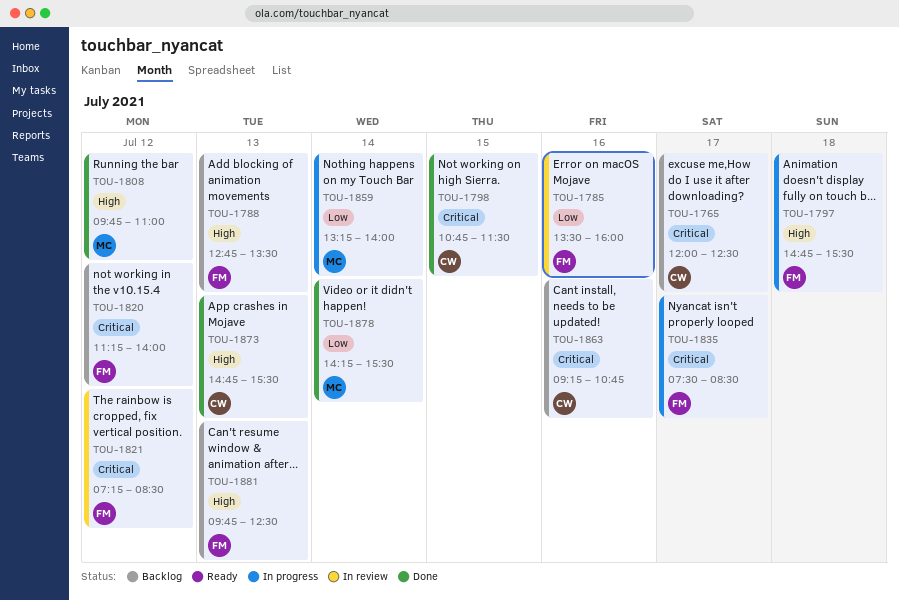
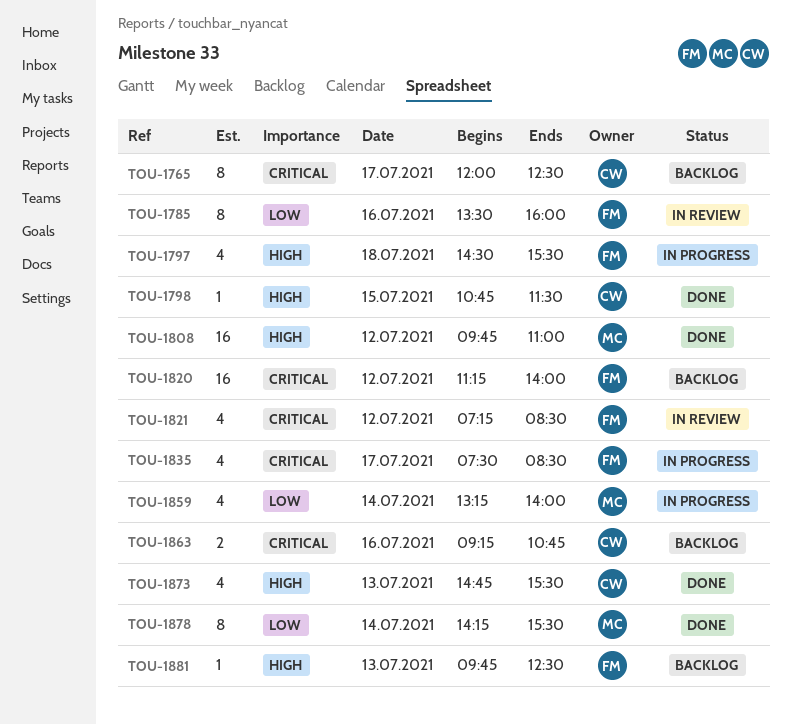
TOU-1788: present -> none
TOU-1797, begins: 14:45 -> 14:30
TOU-1798, priority: Critical -> High

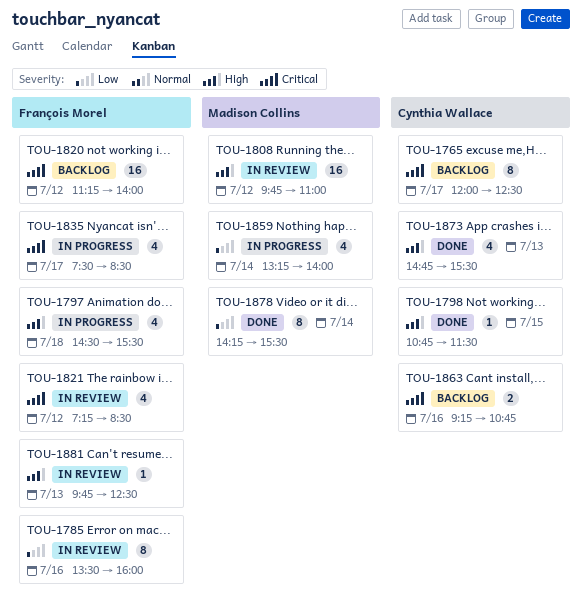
TOU-1808, status: Done -> In review
TOU-1881, status: Backlog -> In review

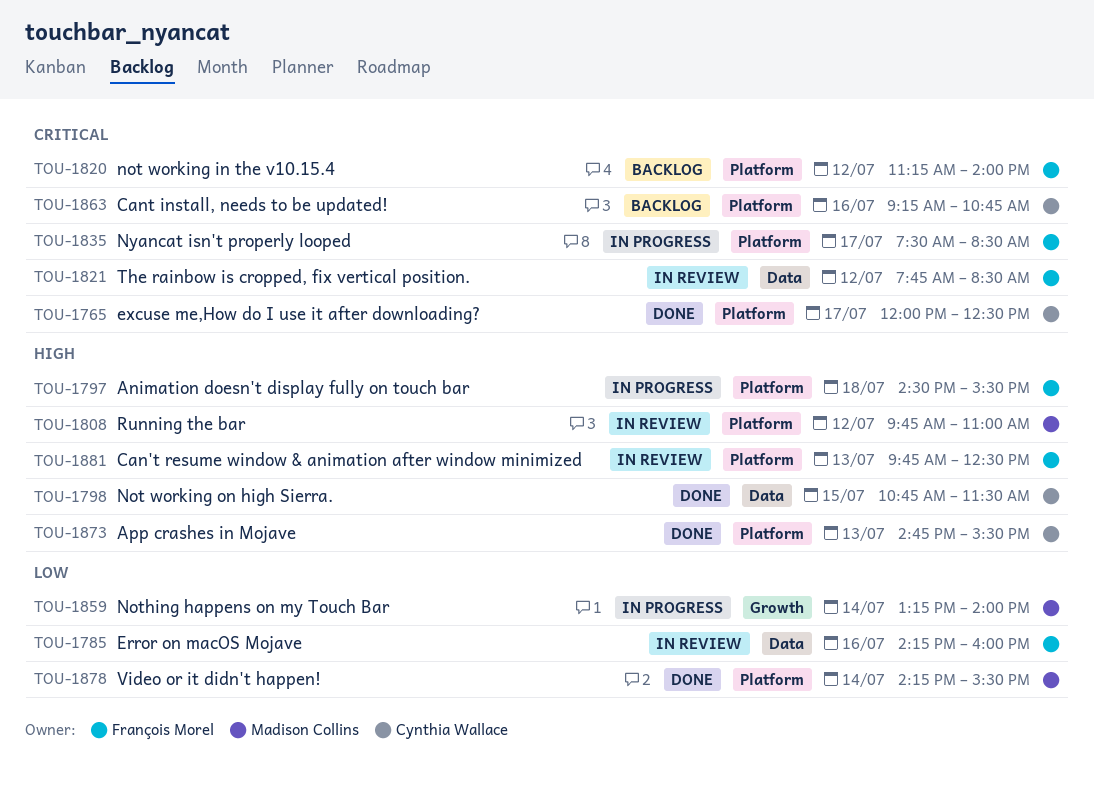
TOU-1765, status: Backlog -> Done
TOU-1785, begins: 13:30 -> 14:15
TOU-1821, begins: 07:15 -> 07:45

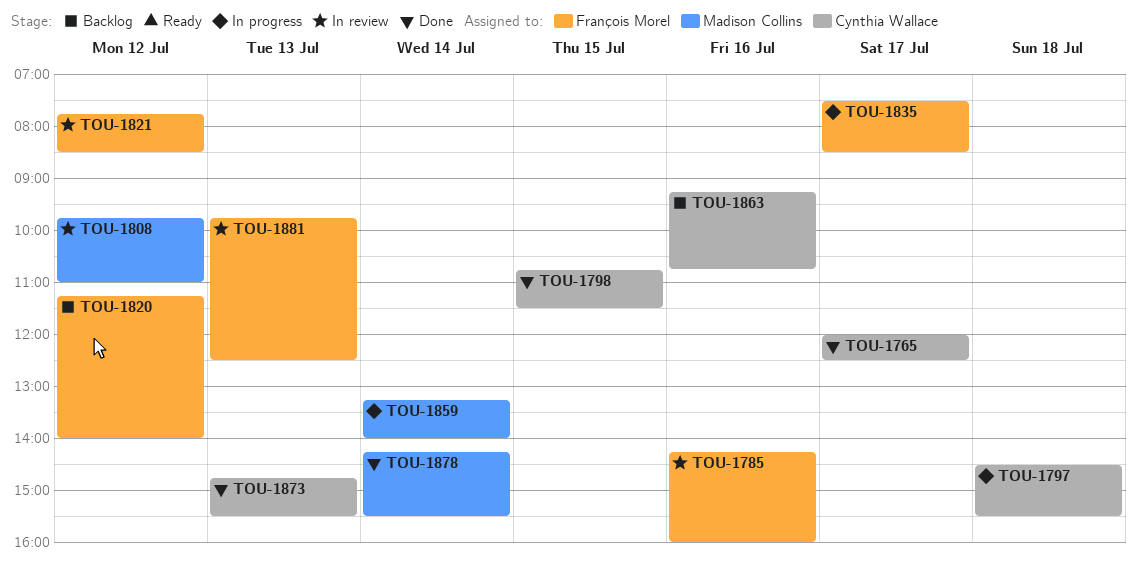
TOU-1797, owner: François Morel -> Cynthia Wallace

